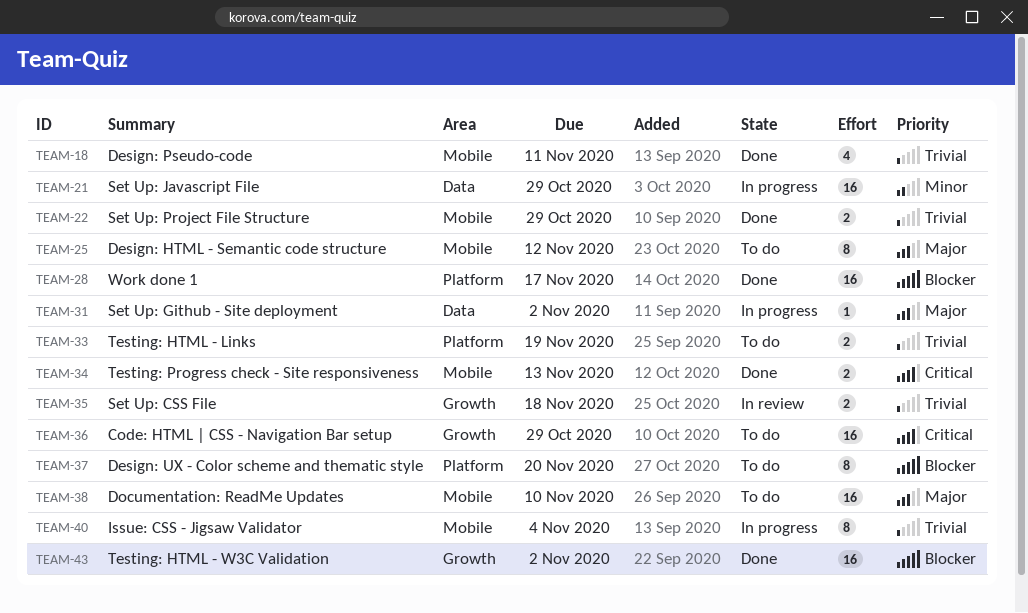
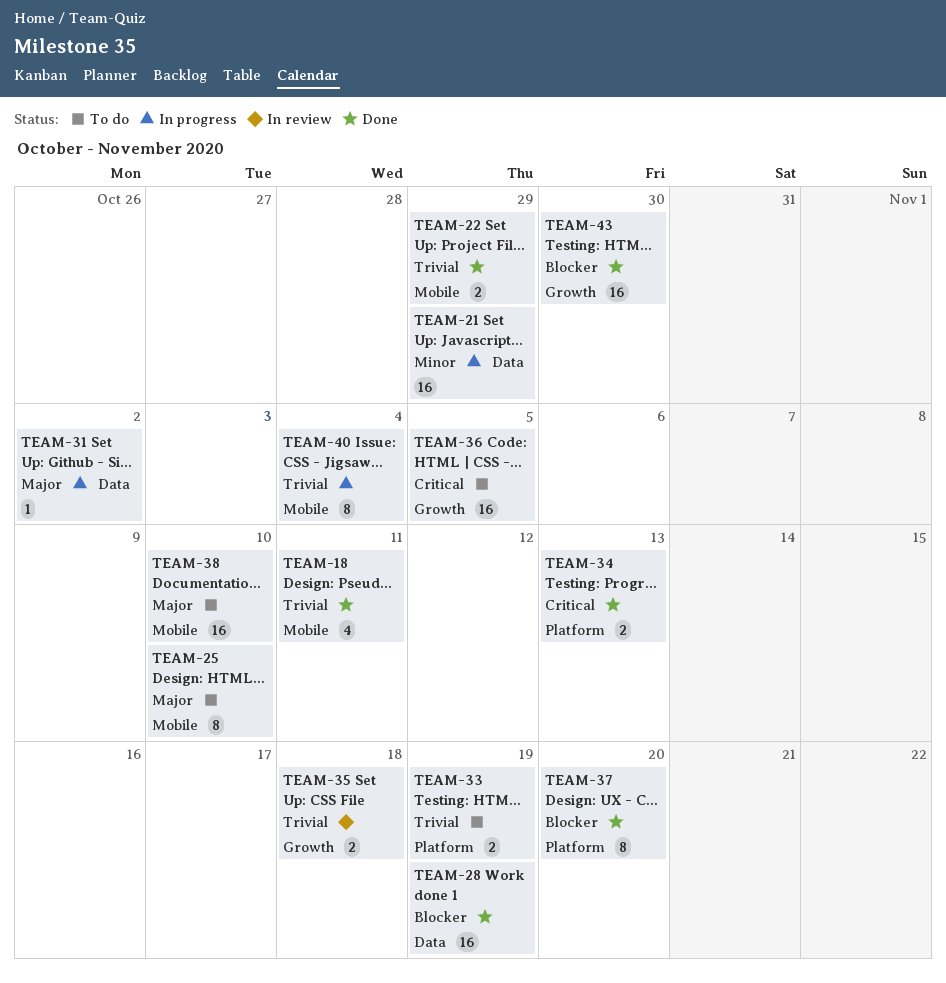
TEAM-25, due: Nov 12 -> Nov 10
TEAM-28, label: Platform -> Data
TEAM-28, due: Nov 17 -> Nov 19
TEAM-34, label: Mobile -> Platform
TEAM-36, due: Oct 29 -> Nov 5
TEAM-37, status: To do -> Done
TEAM-43, due: Nov 2 -> Oct 30

